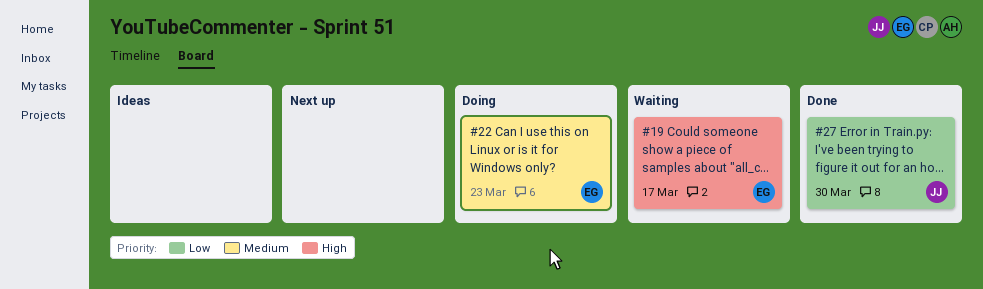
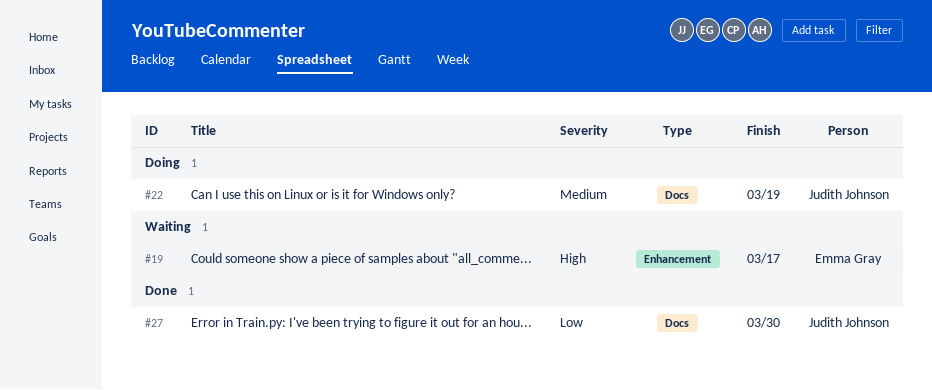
#22, owner: Emma Gray -> Judith Johnson
#22, due: Mar 23 -> Mar 19

